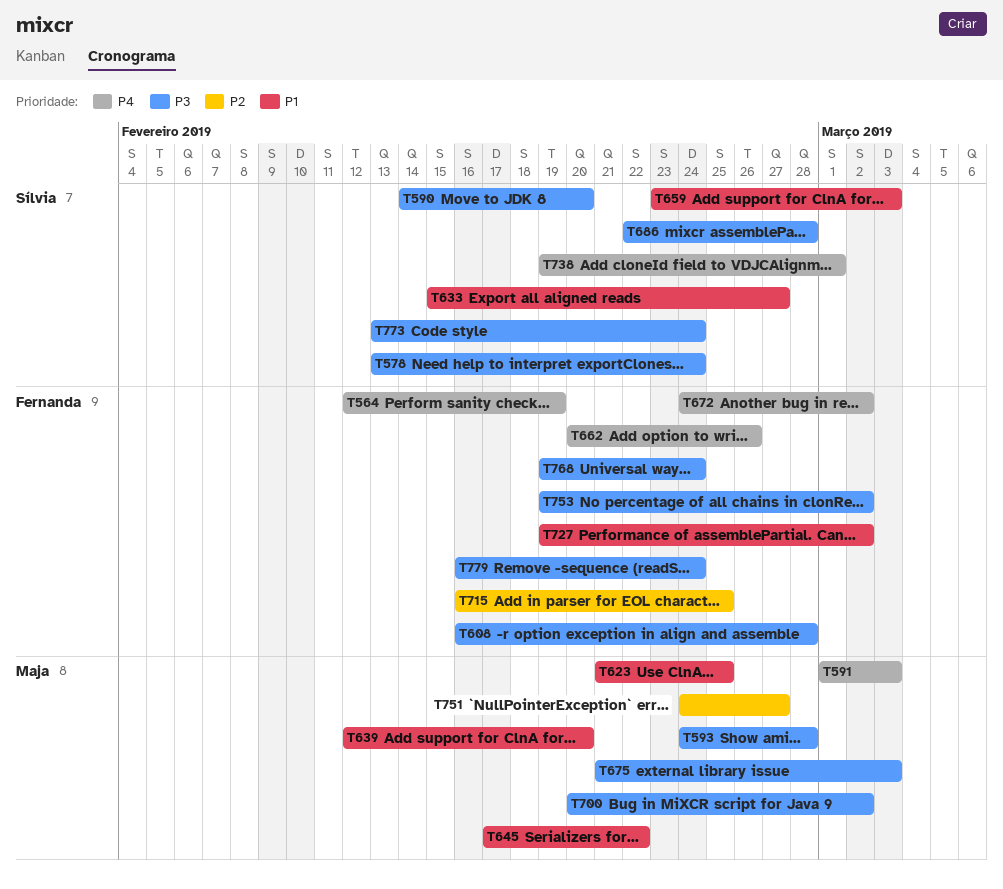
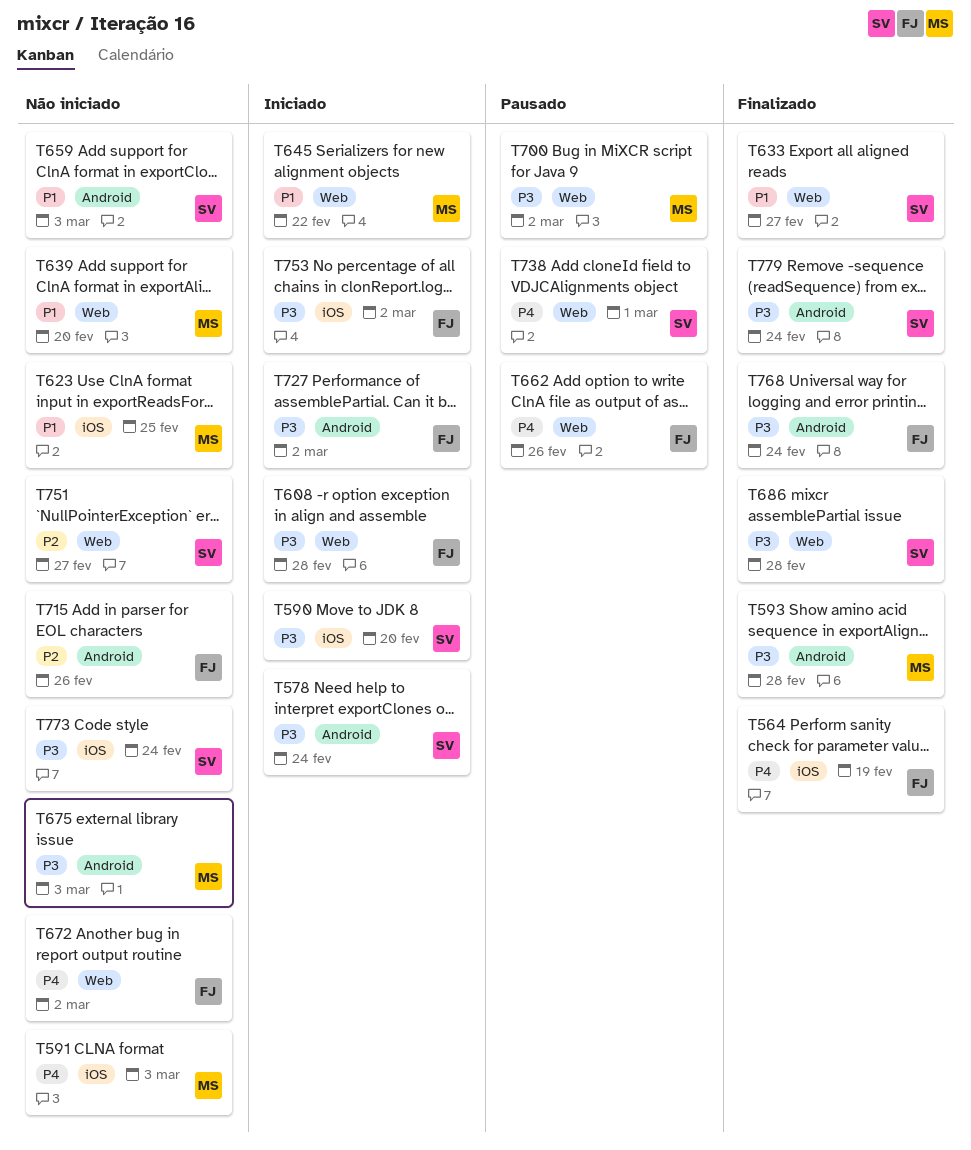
T715, due: Feb 25 -> Feb 26
T727, priority: P1 -> P3
T751, owner: Maja -> Sílvia
T779, owner: Fernanda -> Sílvia

